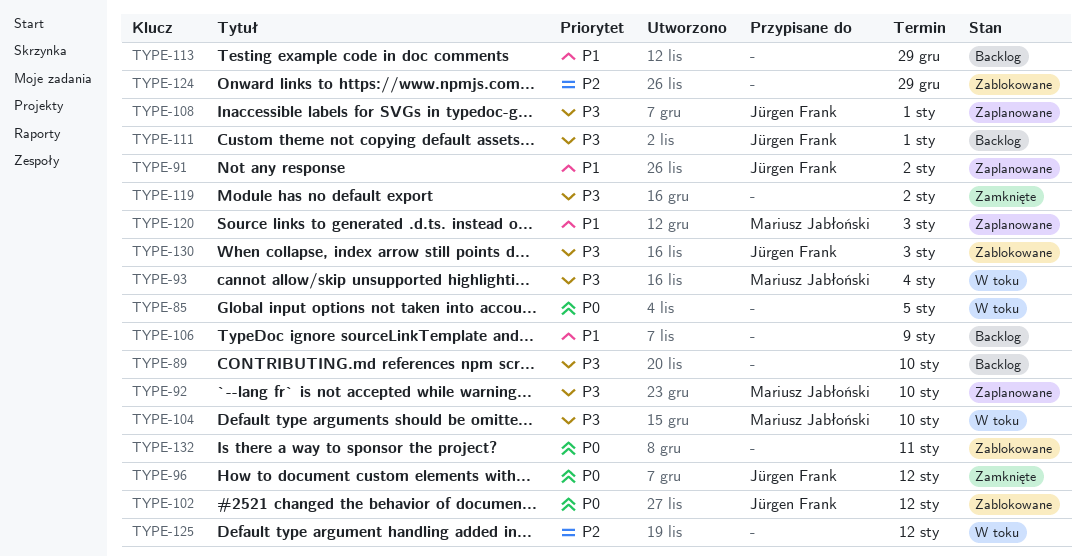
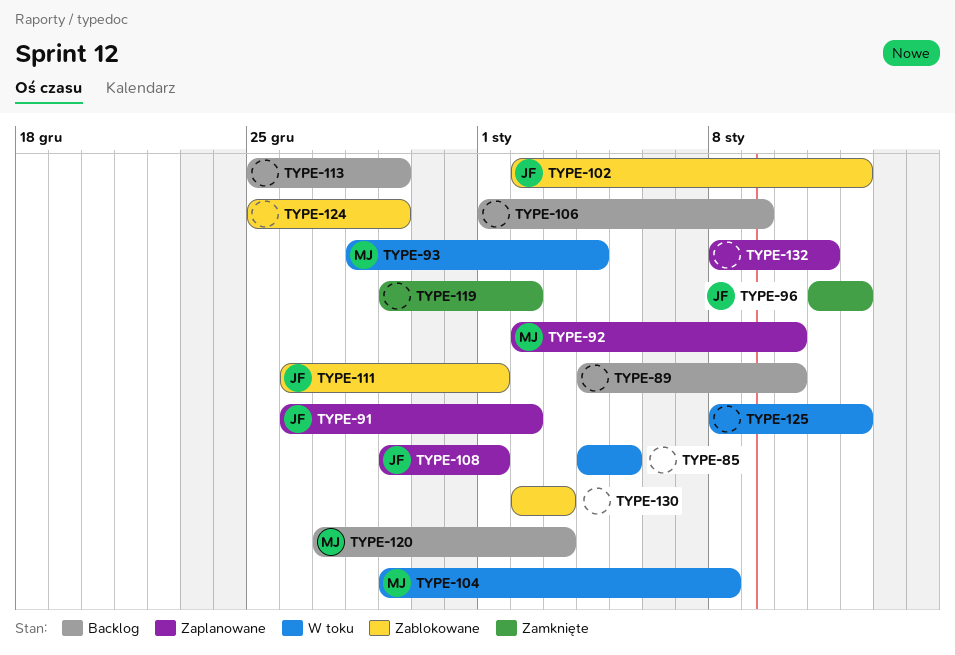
TYPE-104, due: Jan 10 -> Jan 8
TYPE-111, status: Backlog -> Zablokowane
TYPE-120, status: Zaplanowane -> Backlog
TYPE-130, owner: Jürgen Frank -> none
TYPE-132, status: Zablokowane -> Zaplanowane

